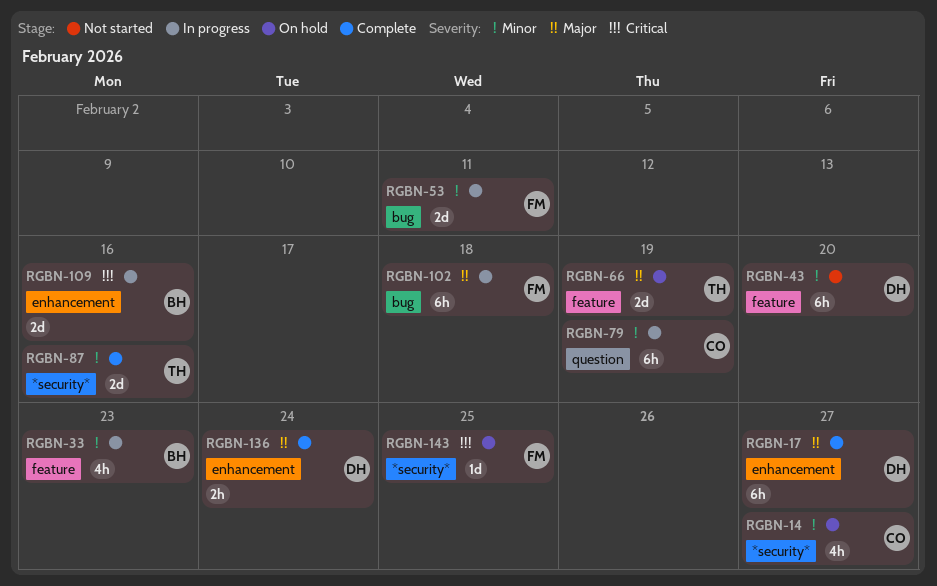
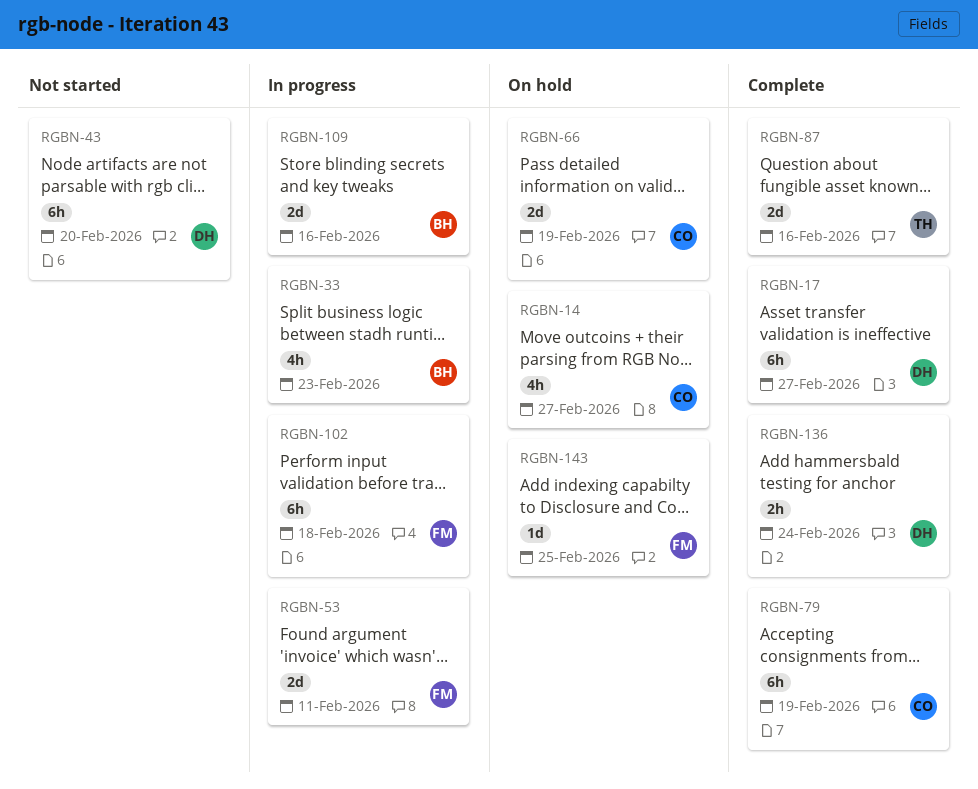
RGBN-66, owner: TH -> CO
RGBN-79, status: In progress -> Complete

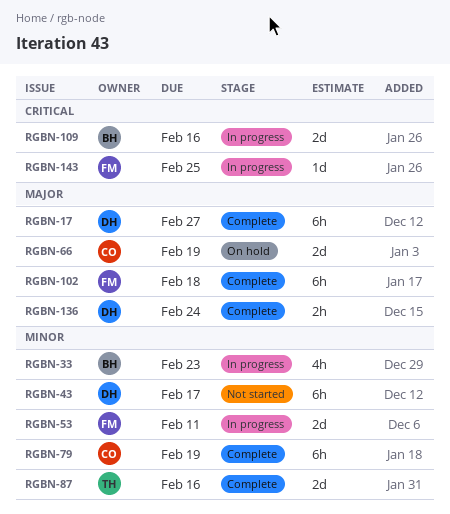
RGBN-14: present -> none
RGBN-43, due: Feb 20 -> Feb 17
RGBN-102, status: In progress -> Complete
RGBN-143, status: On hold -> In progress

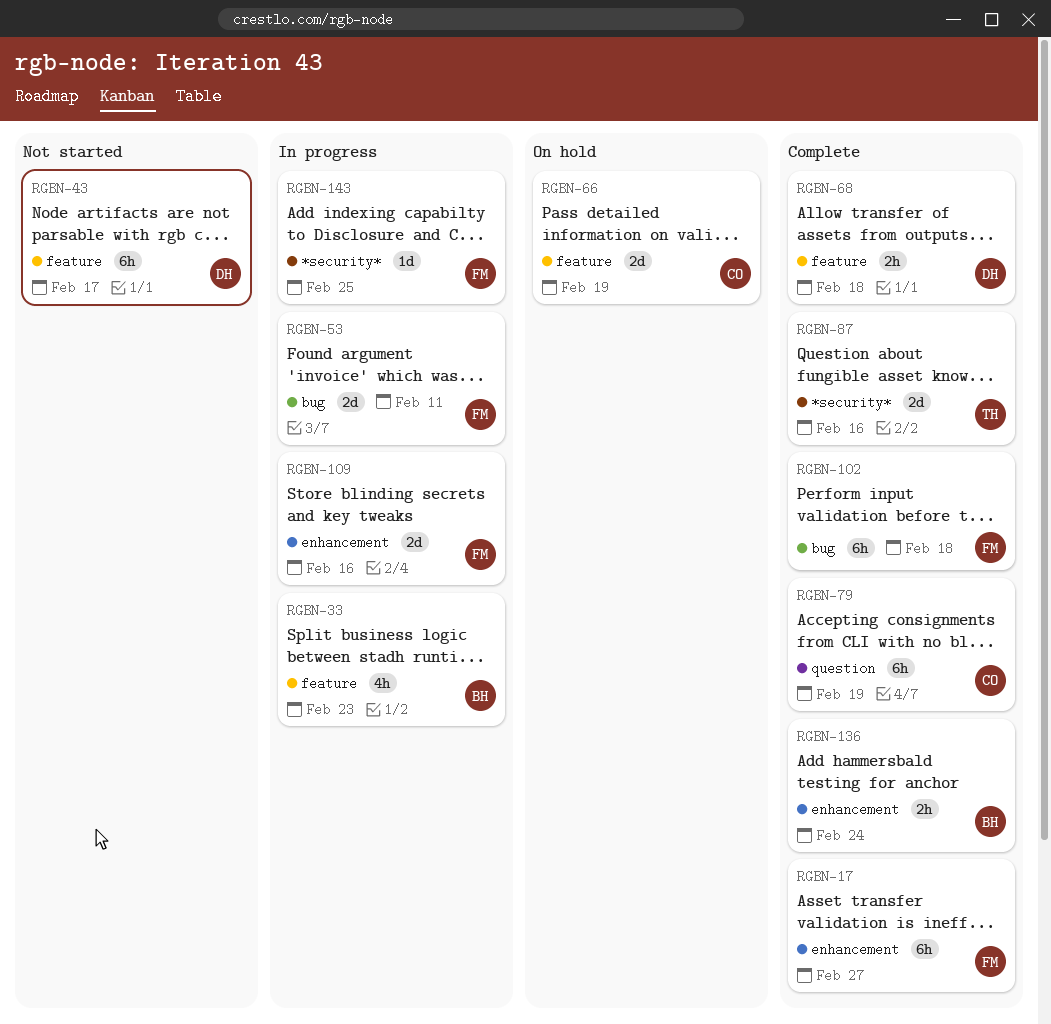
RGBN-17, owner: DH -> FM
RGBN-68: none -> present
RGBN-109, owner: BH -> FM
RGBN-136, owner: DH -> BH

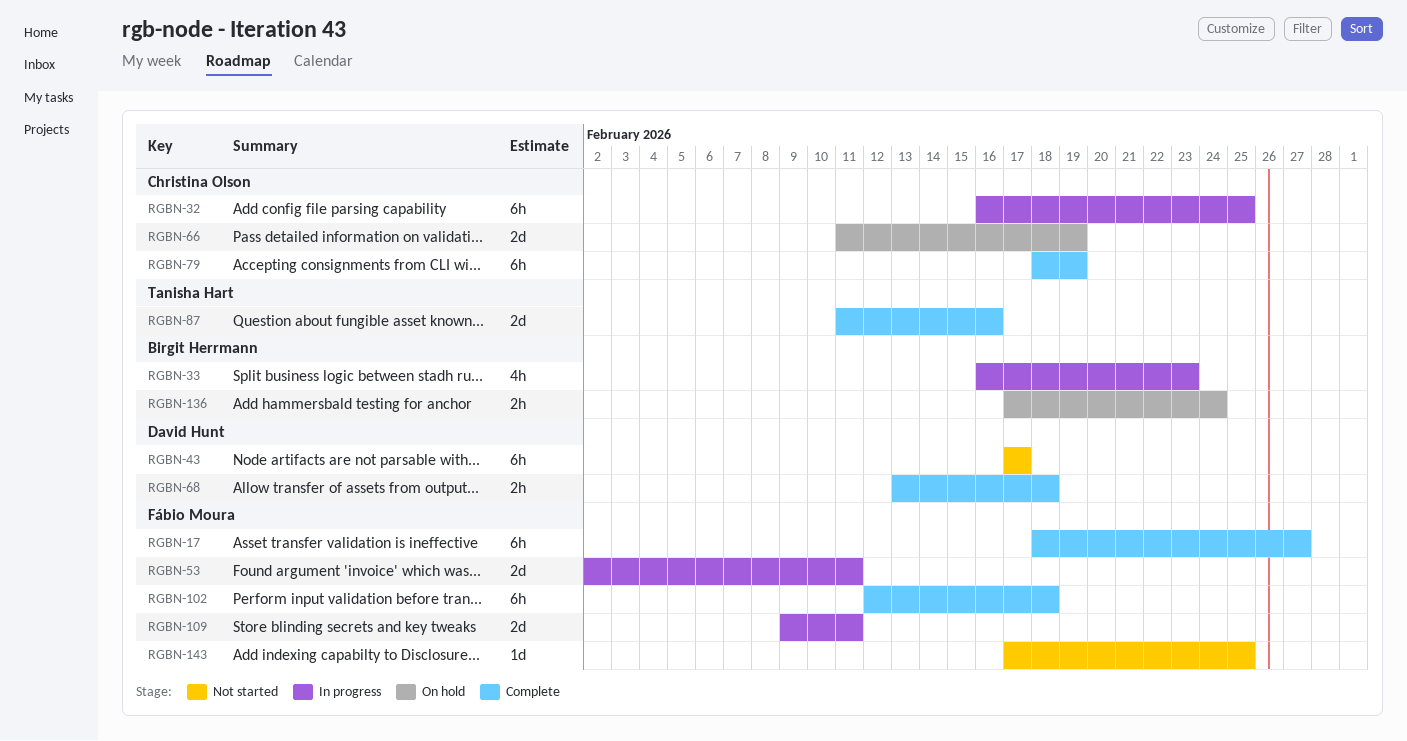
RGBN-32: none -> present
RGBN-109, due: Feb 16 -> Feb 11
RGBN-136, status: Complete -> On hold
RGBN-143, status: In progress -> Not started

